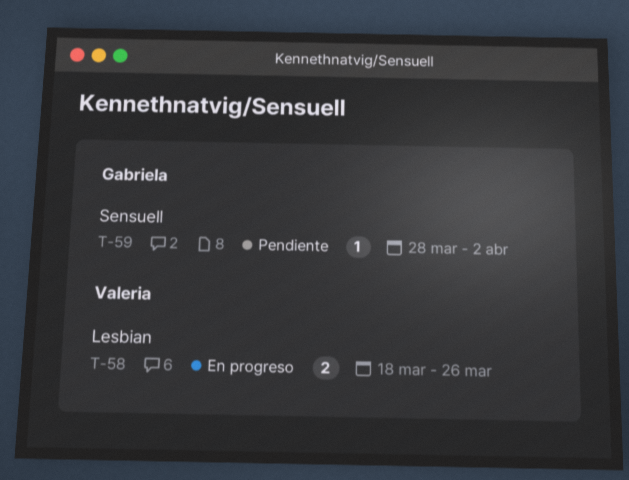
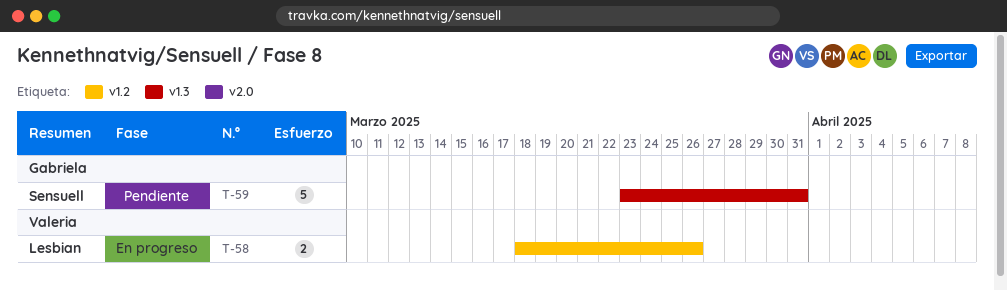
T-59, estimate: 1 -> 5
T-59, start: Mar 28 -> Mar 23
T-59, due: Apr 2 -> Mar 31

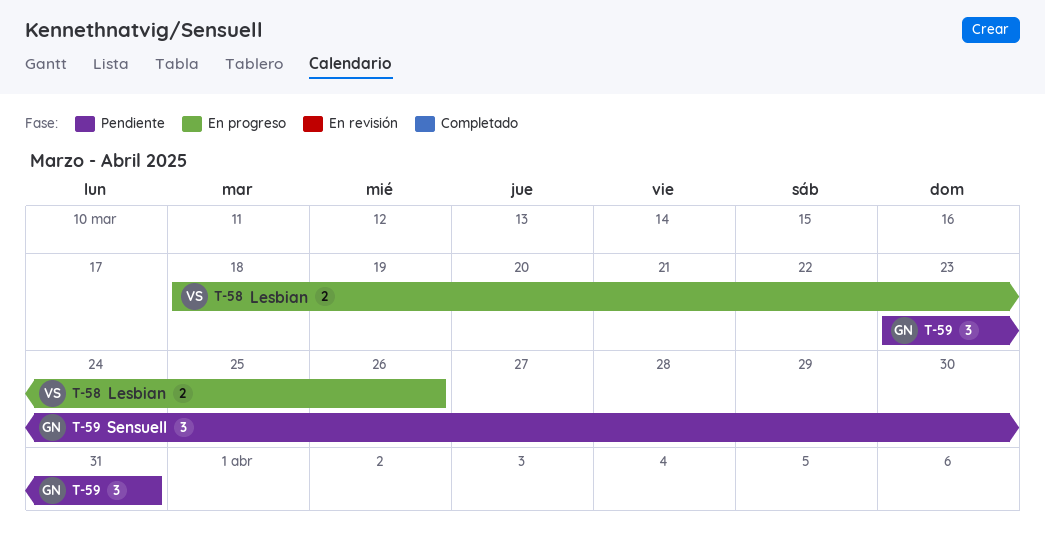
T-59, estimate: 5 -> 3

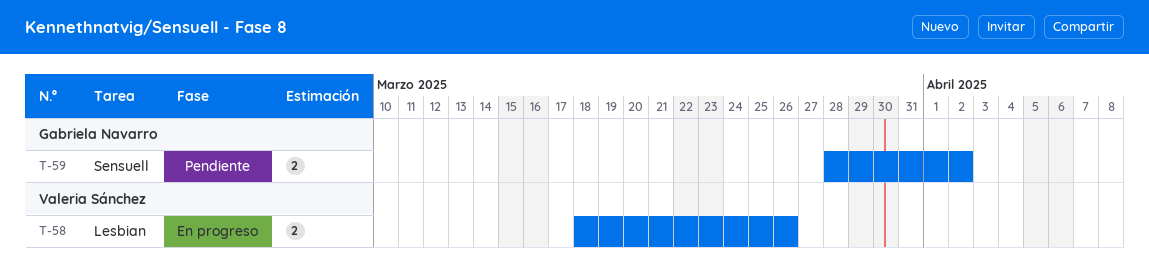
T-59, estimate: 3 -> 2
T-59, start: Mar 23 -> Mar 28
T-59, due: Mar 31 -> Apr 2

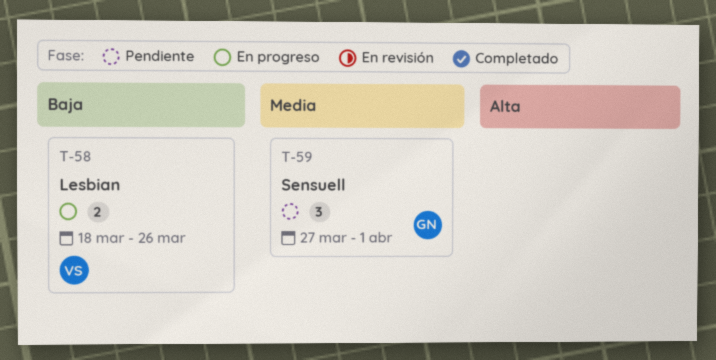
T-59, estimate: 2 -> 3
T-59, start: Mar 28 -> Mar 27
T-59, due: Apr 2 -> Apr 1

